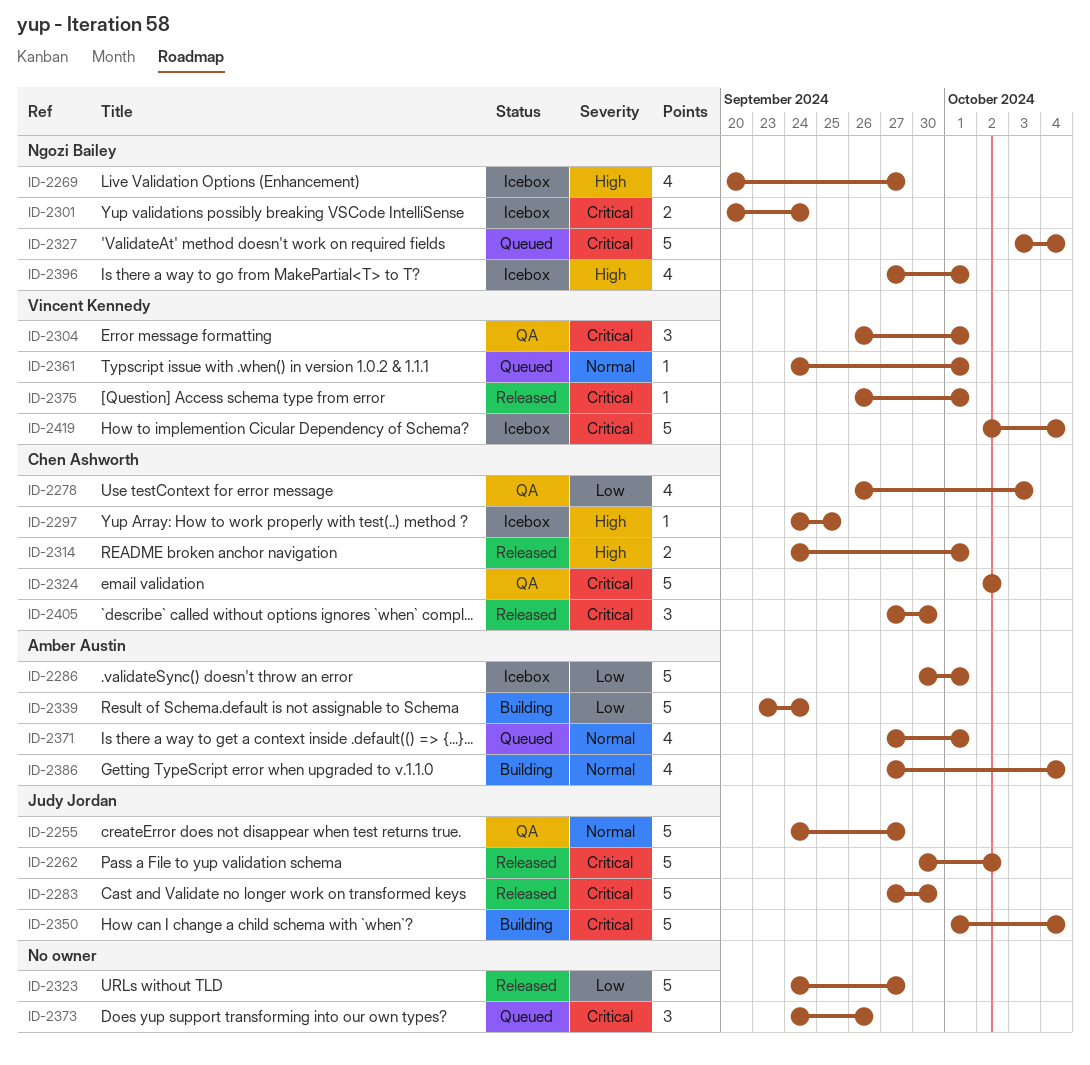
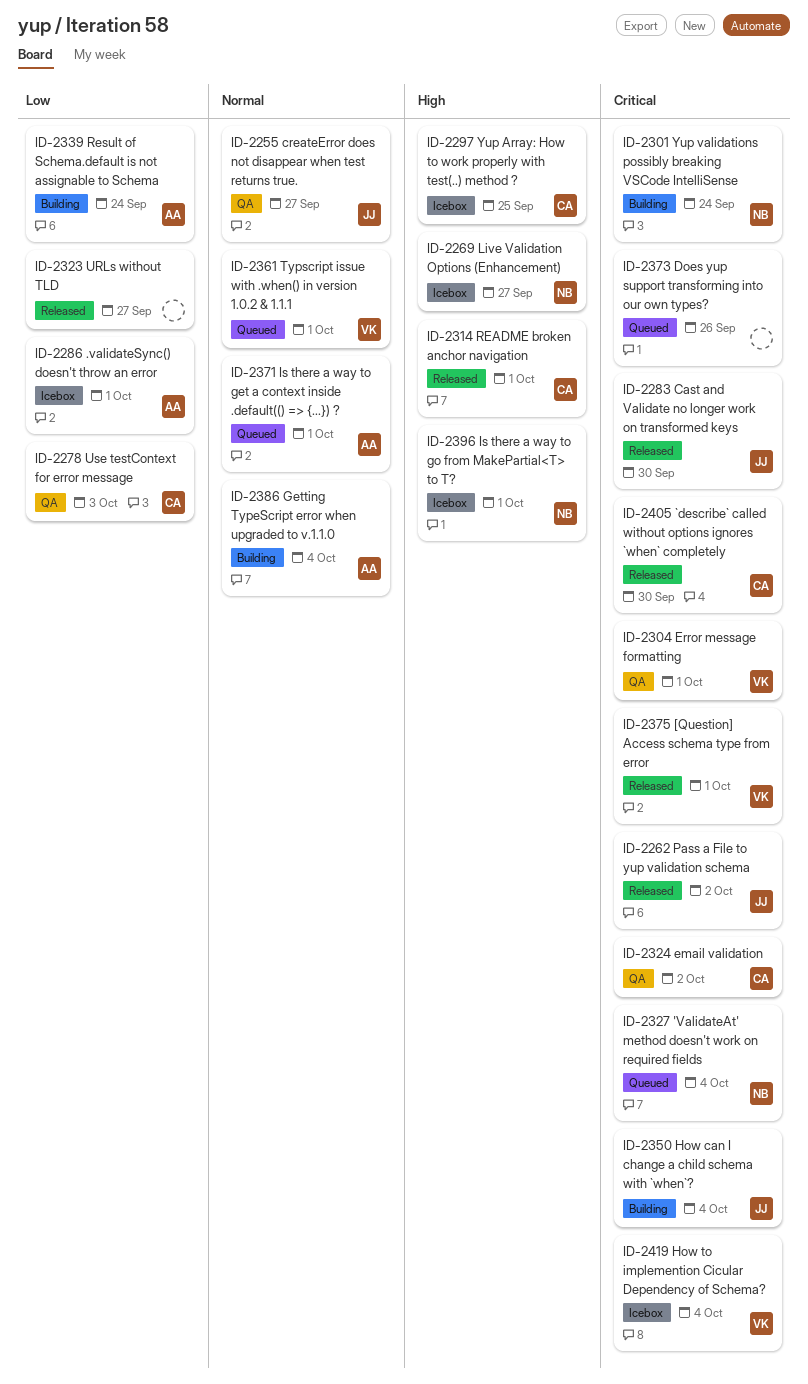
ID-2301, status: Icebox -> Building

